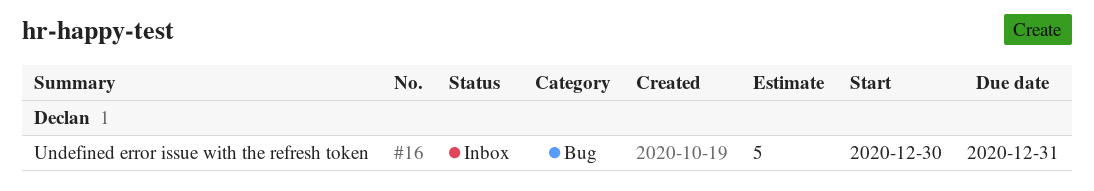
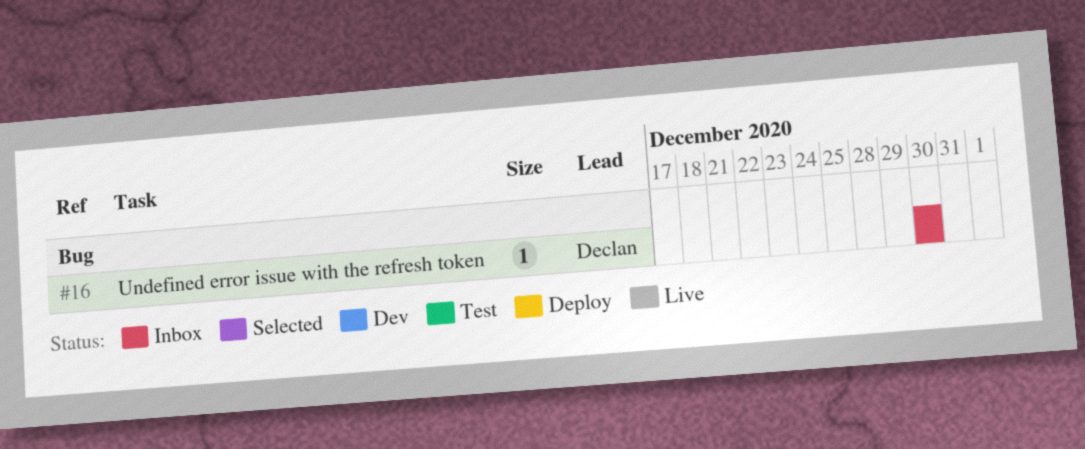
#16, estimate: 5 -> 1
#16, due: Dec 31 -> Dec 30

